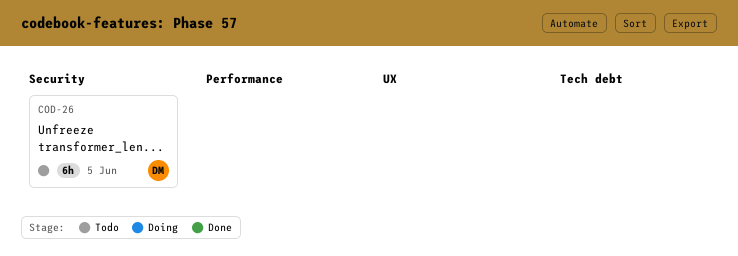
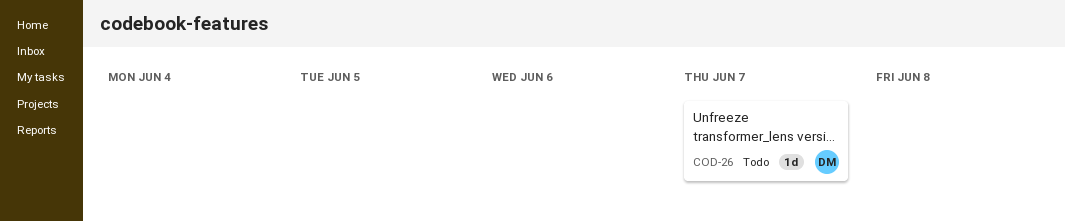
COD-26, estimate: 6h -> 1d
COD-26, due: Jun 5 -> Jun 7

